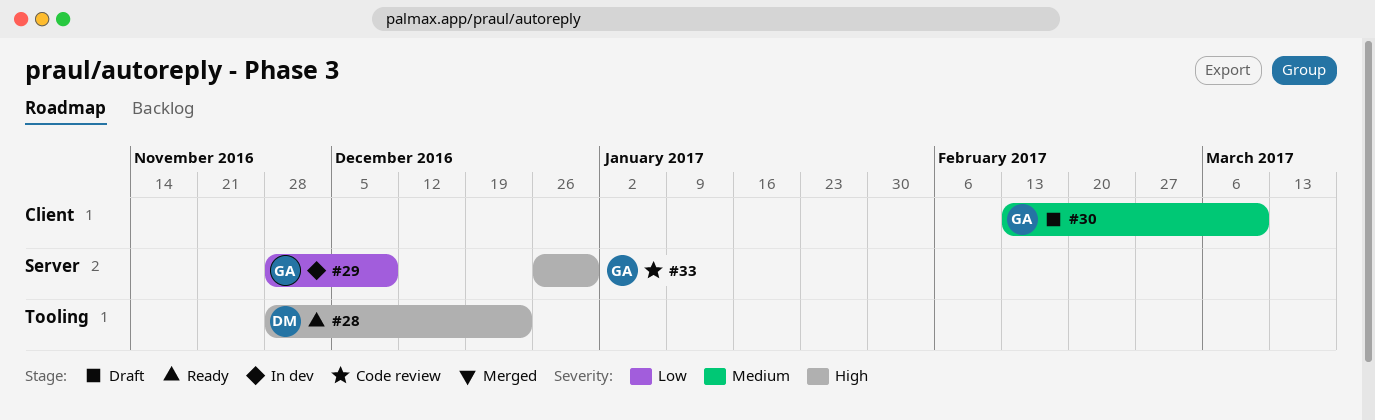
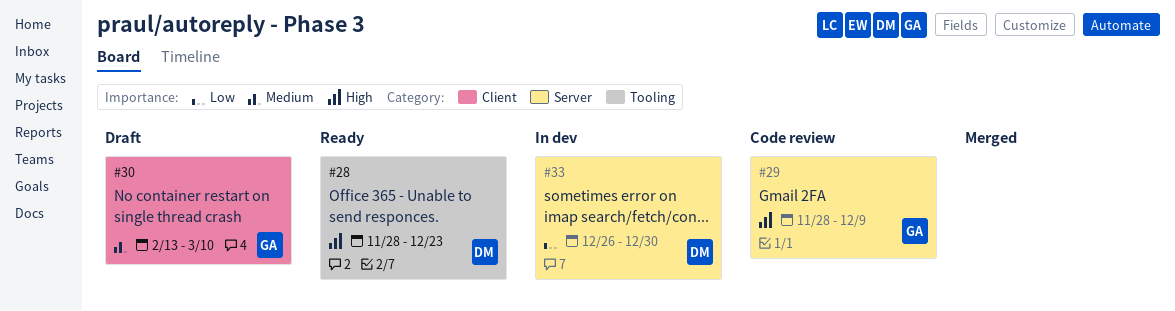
#29, status: In dev -> Code review
#29, priority: Low -> High
#33, status: Code review -> In dev
#33, owner: GA -> DM
#33, priority: High -> Low

